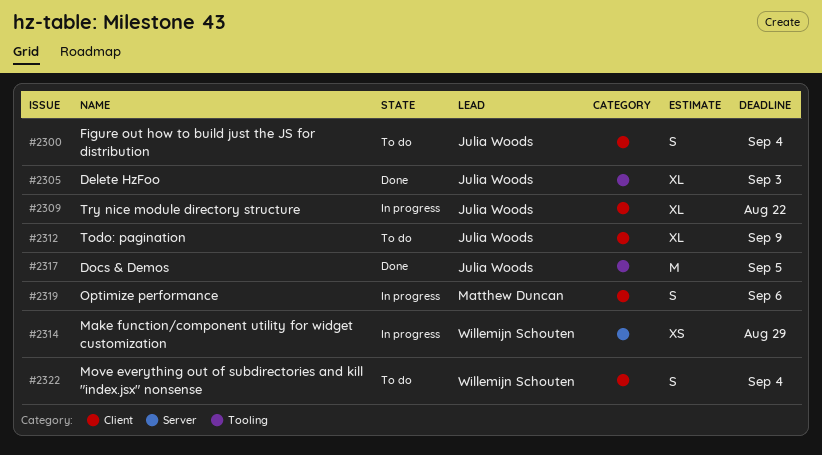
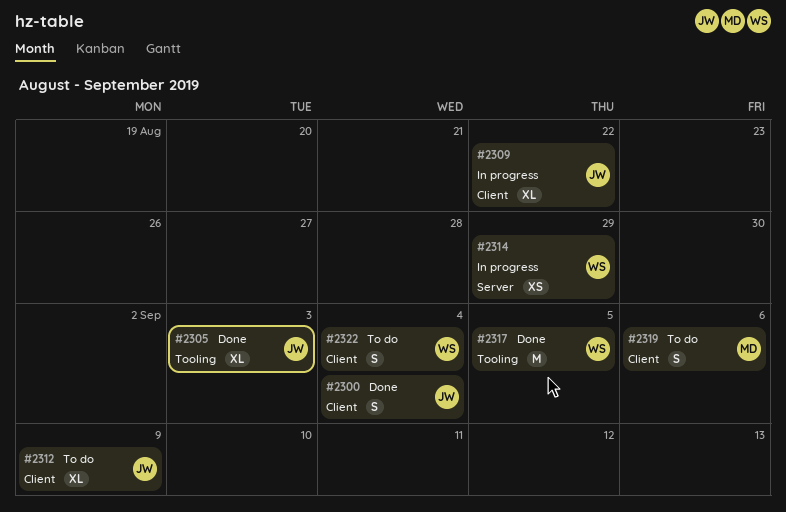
#2300, status: To do -> Done
#2317, owner: Julia Woods -> Willemijn Schouten
#2319, status: In progress -> To do

